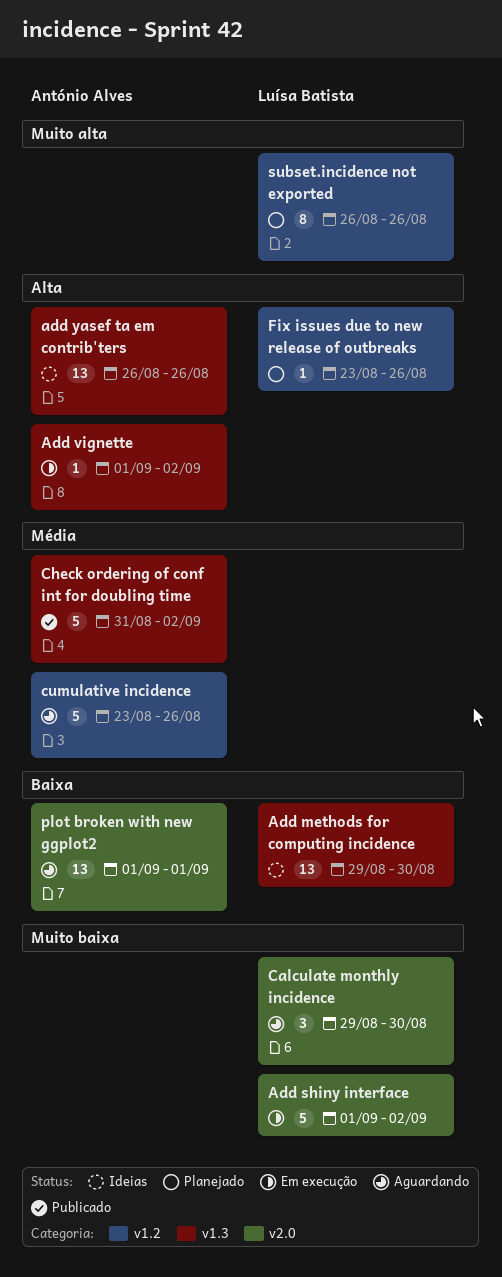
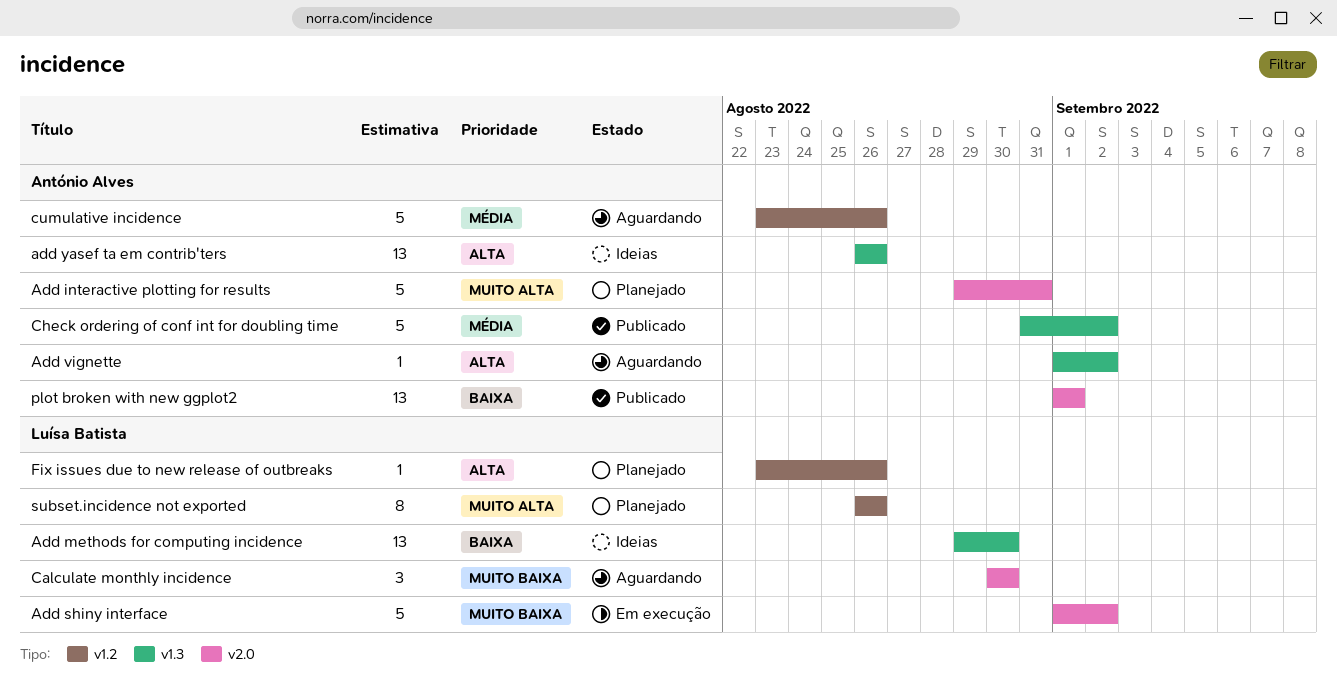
Add interactive plotting for results: none -> present
Add vignette, status: Em execução -> Aguardando
Calculate monthly incidence, start: Aug 29 -> Aug 30
plot broken with new ggplot2, status: Aguardando -> Publicado

